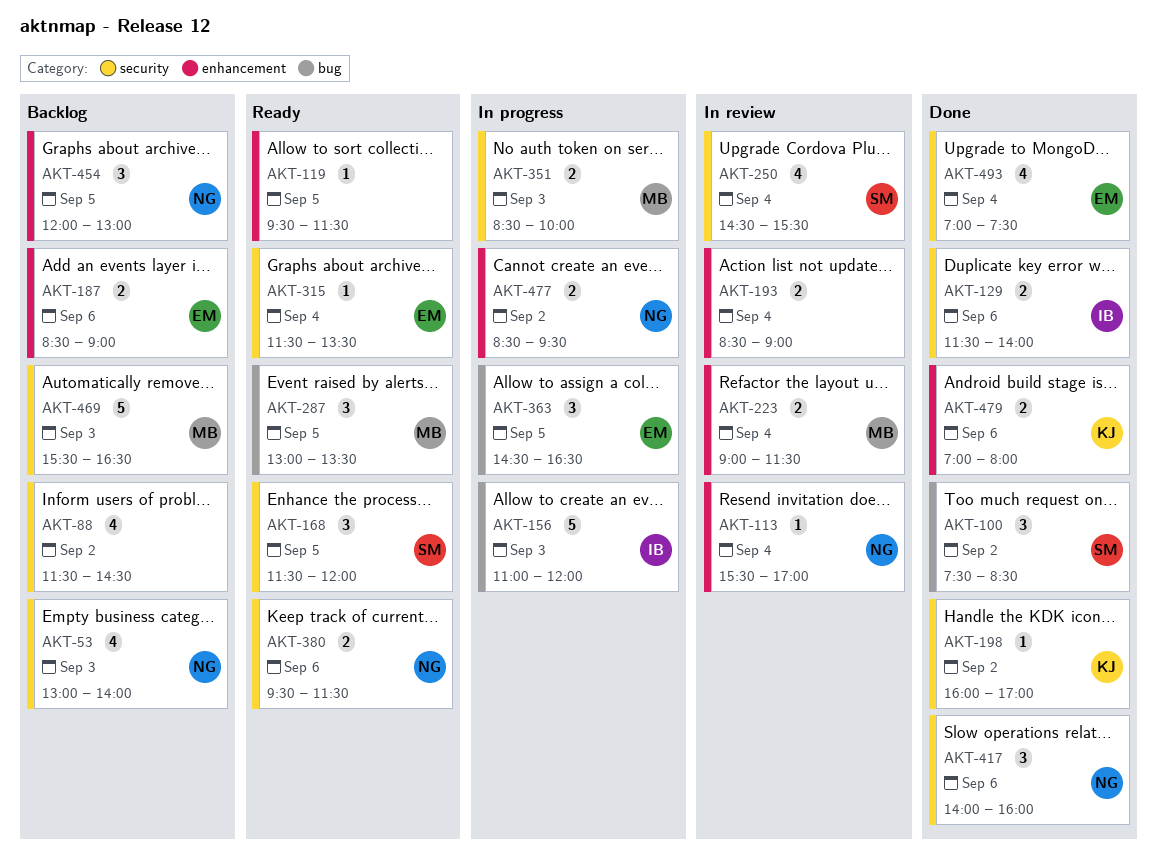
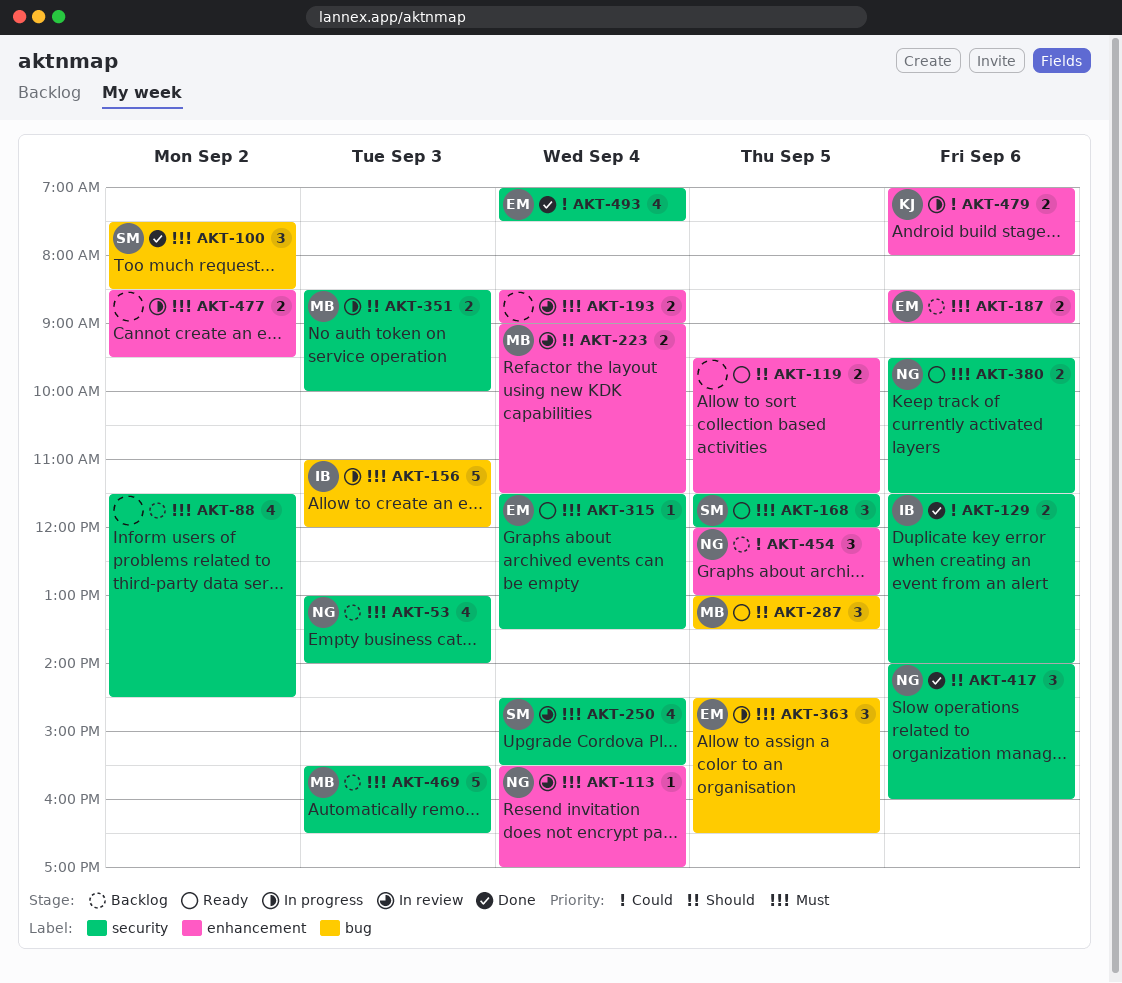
AKT-119, estimate: 1 -> 2
AKT-198: present -> none
AKT-477, owner: NG -> none
AKT-479, status: Done -> In progress

